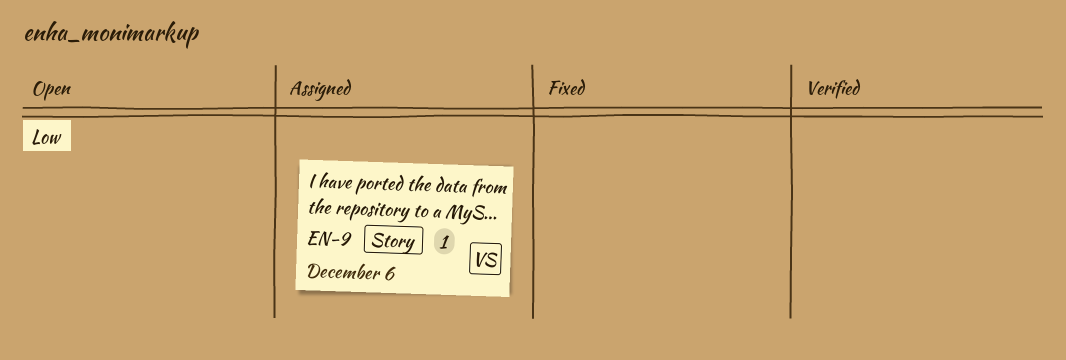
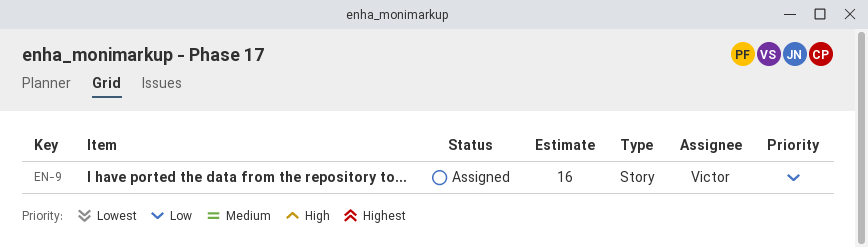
EN-9, estimate: 1 -> 16

